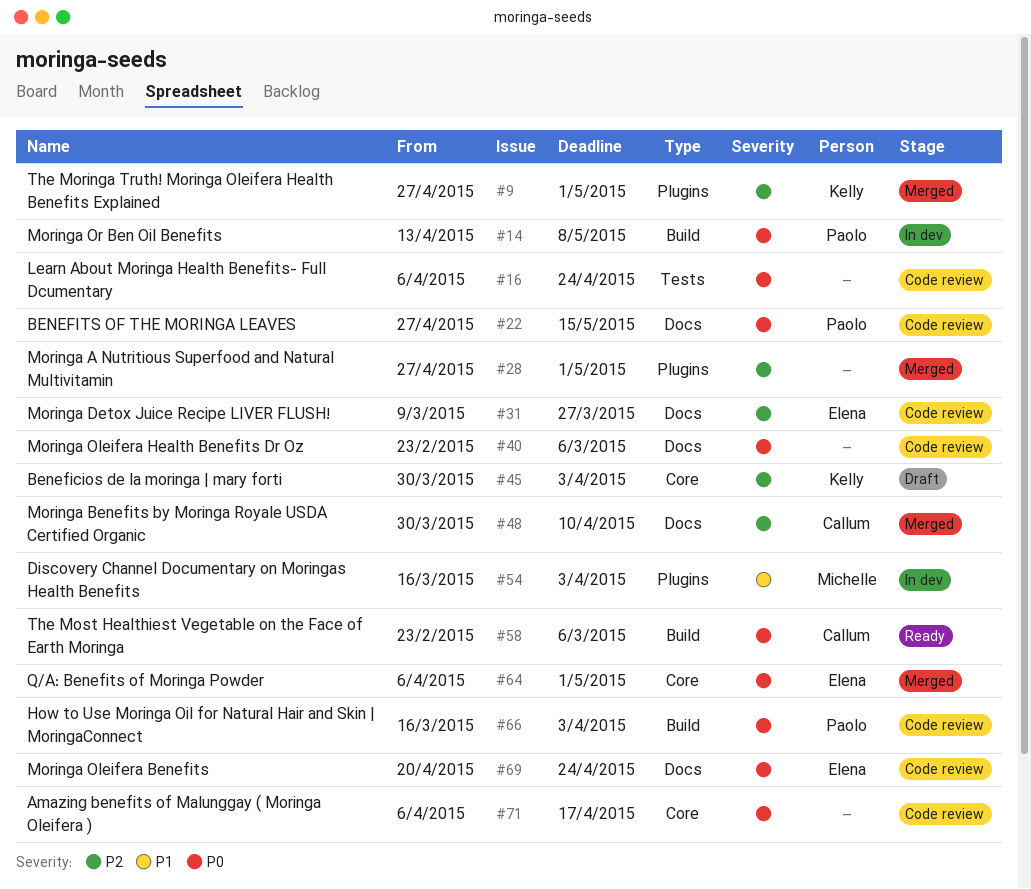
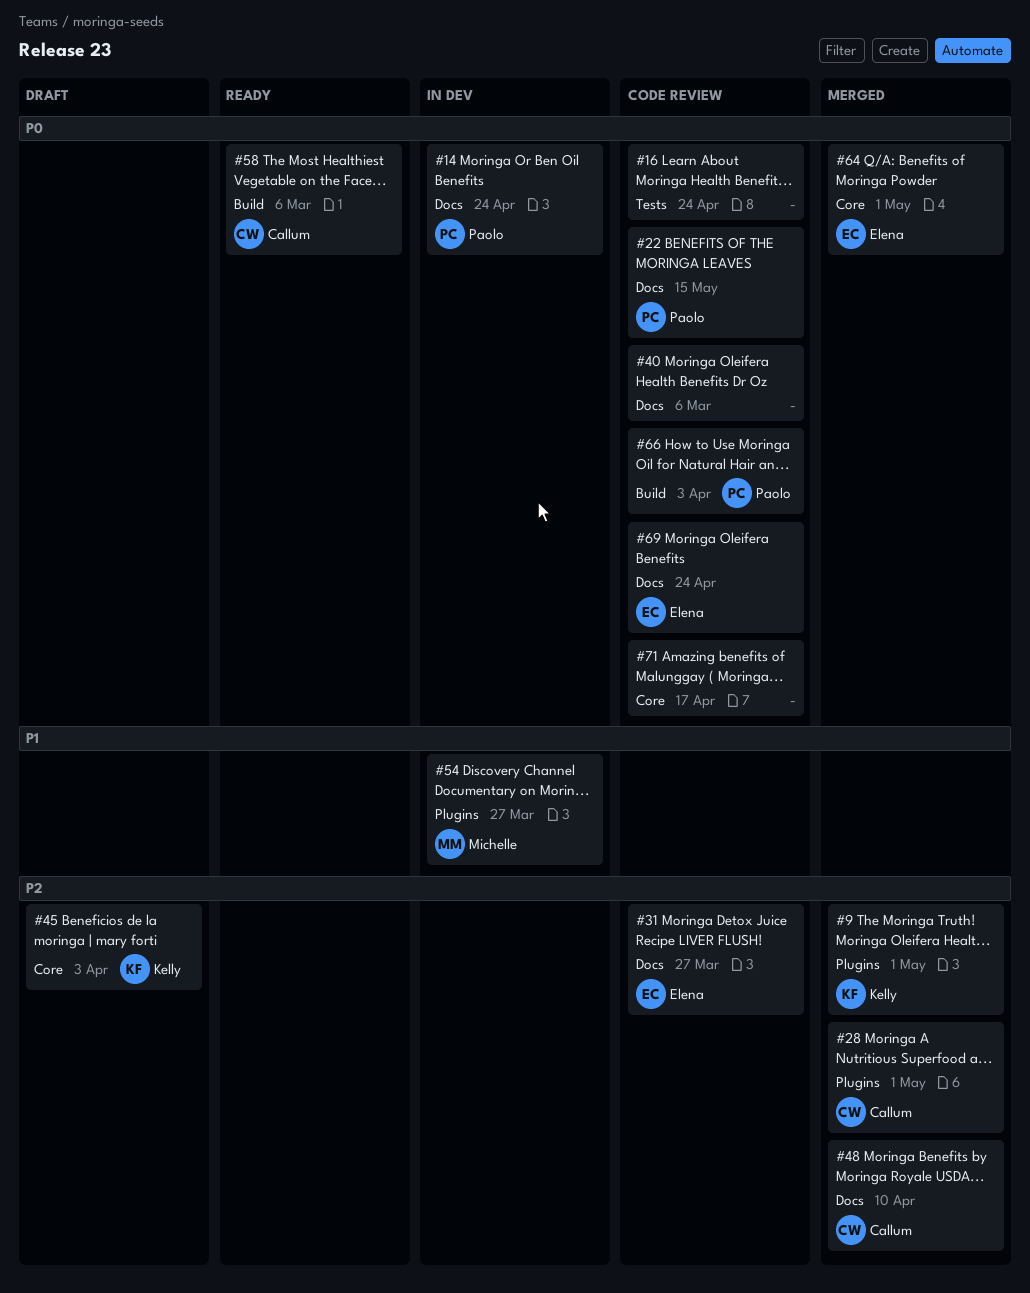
#14, label: Build -> Docs
#14, due: May 8 -> Apr 24
#28, owner: none -> Callum
#54, due: Apr 3 -> Mar 27

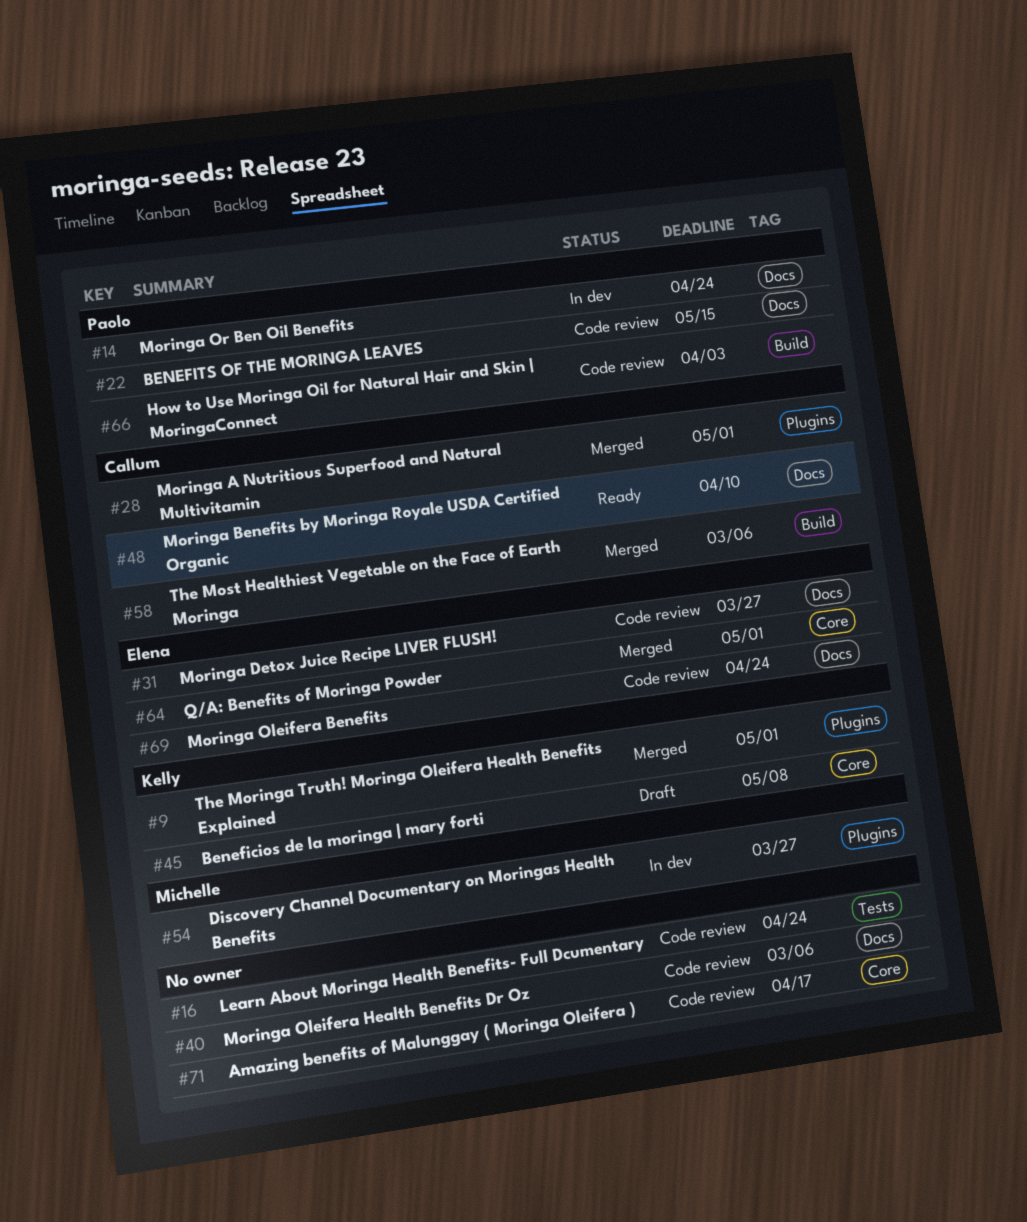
#45, due: Apr 3 -> May 8
#48, status: Merged -> Ready
#58, status: Ready -> Merged

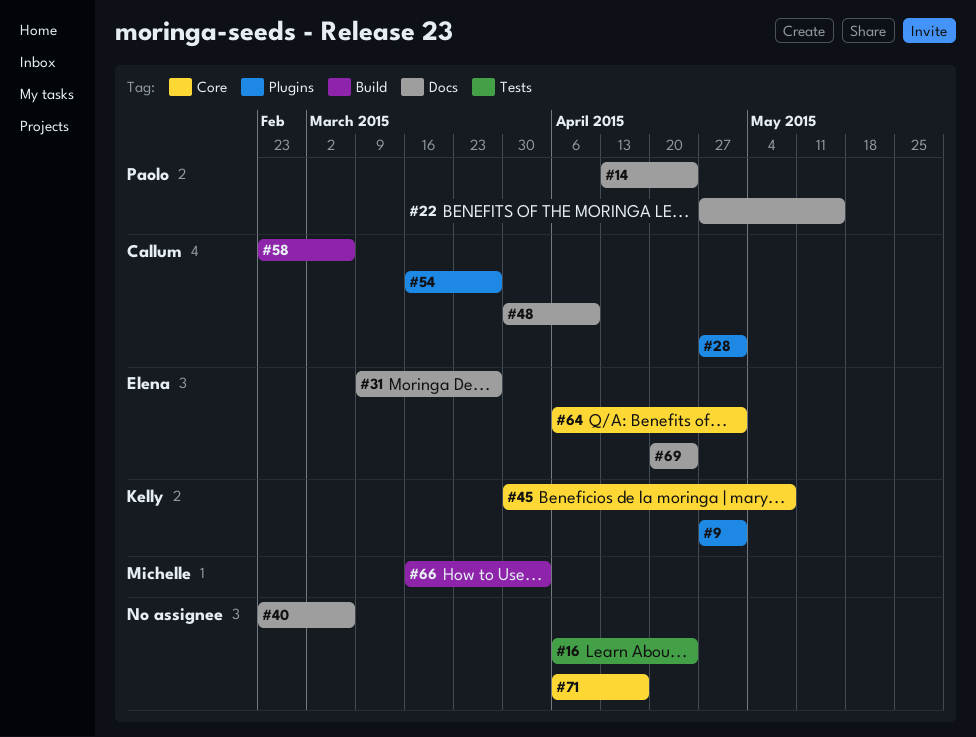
#54, owner: Michelle -> Callum
#66, owner: Paolo -> Michelle

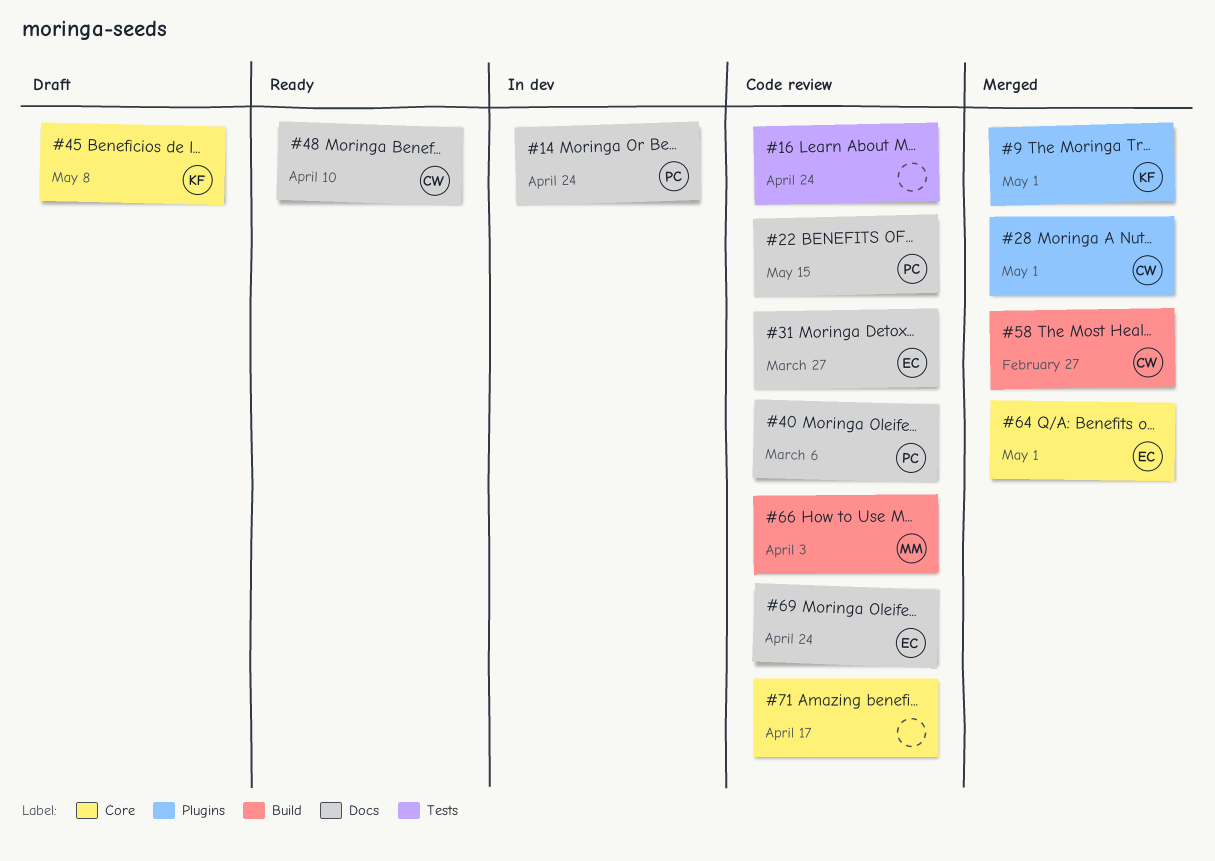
#40, owner: none -> Paolo
#54: present -> none
#58, due: Mar 6 -> Feb 27

